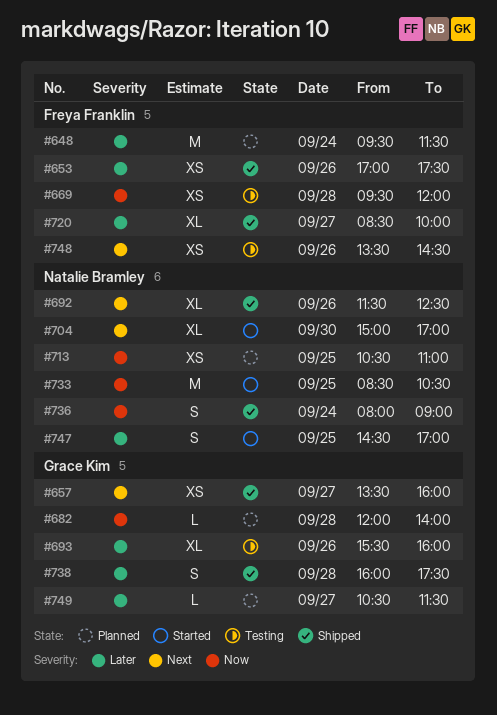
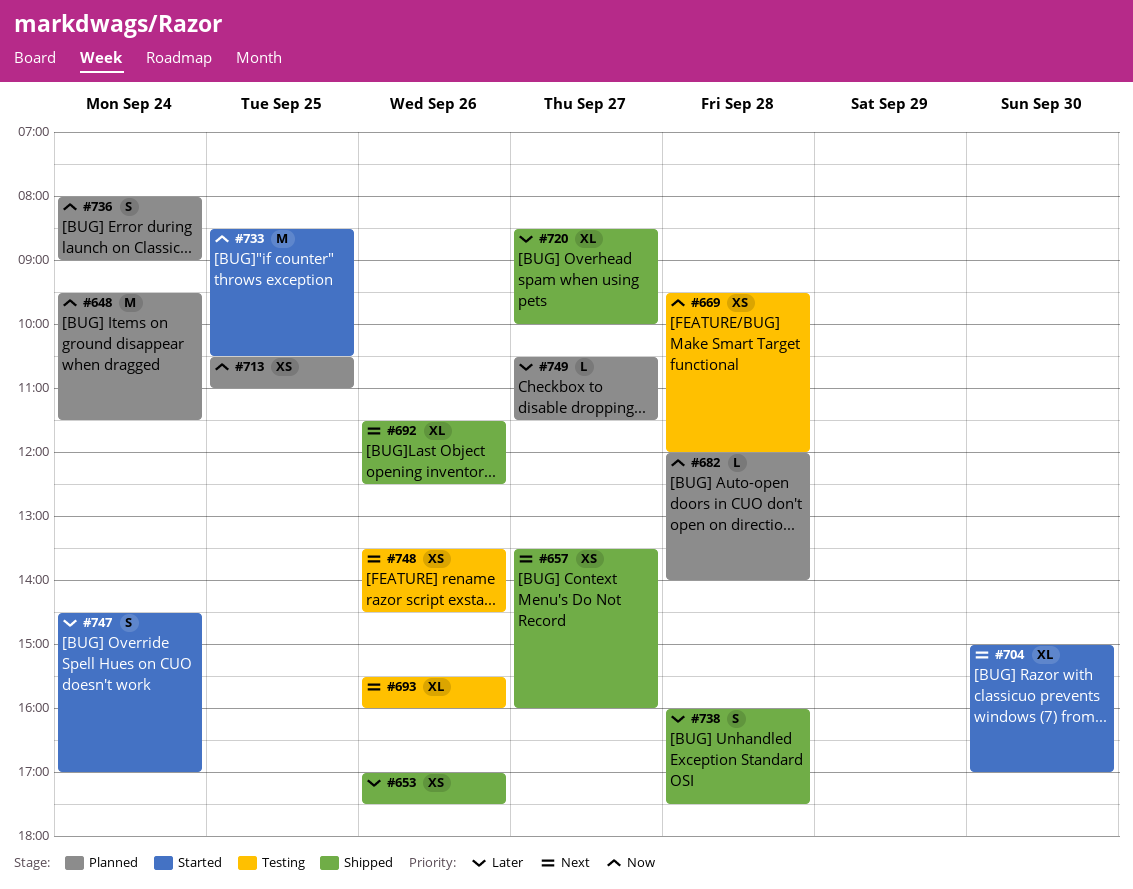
#648, priority: Later -> Now
#693, priority: Later -> Next
#736, status: Shipped -> Planned
#747, day: Sep 25 -> Sep 24

